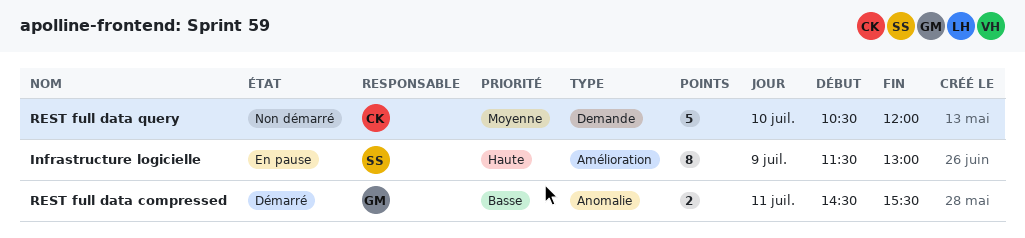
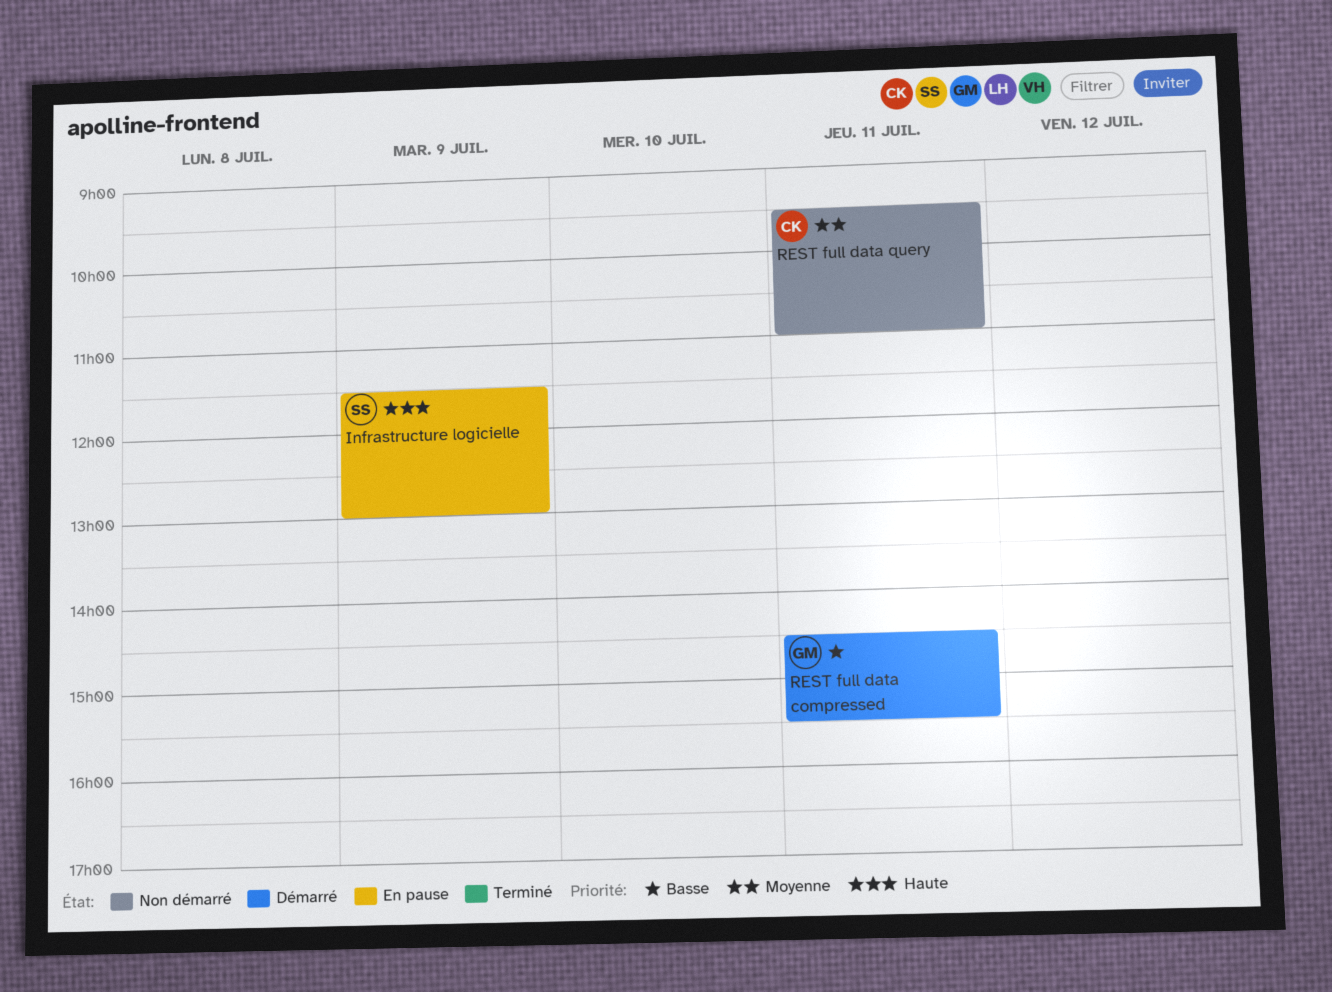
REST full data query, day: Jul 10 -> Jul 11
REST full data query, begins: 10:30 -> 09:30
REST full data query, ends: 12:00 -> 11:00

